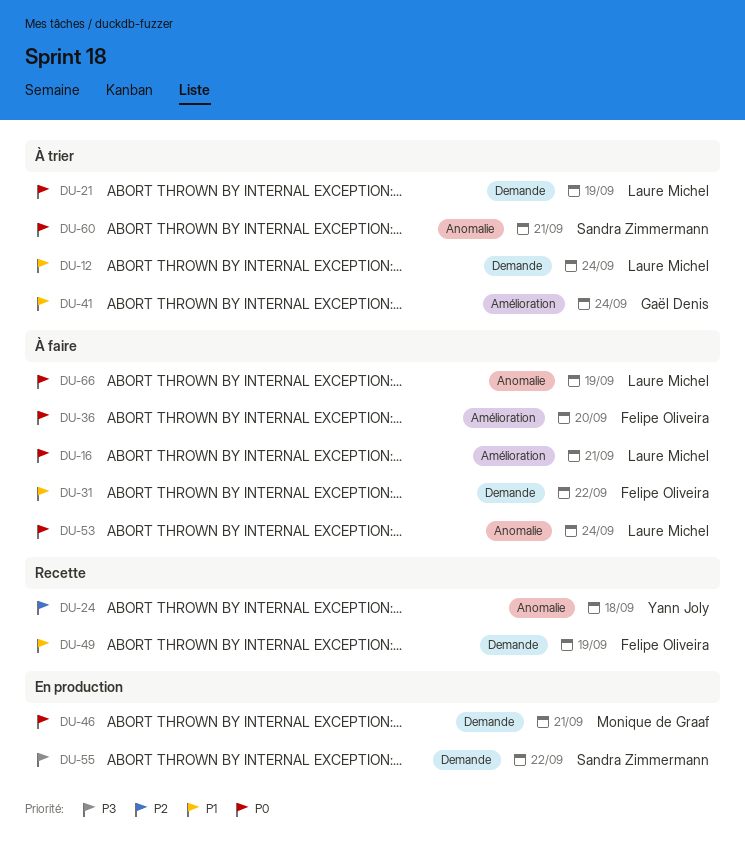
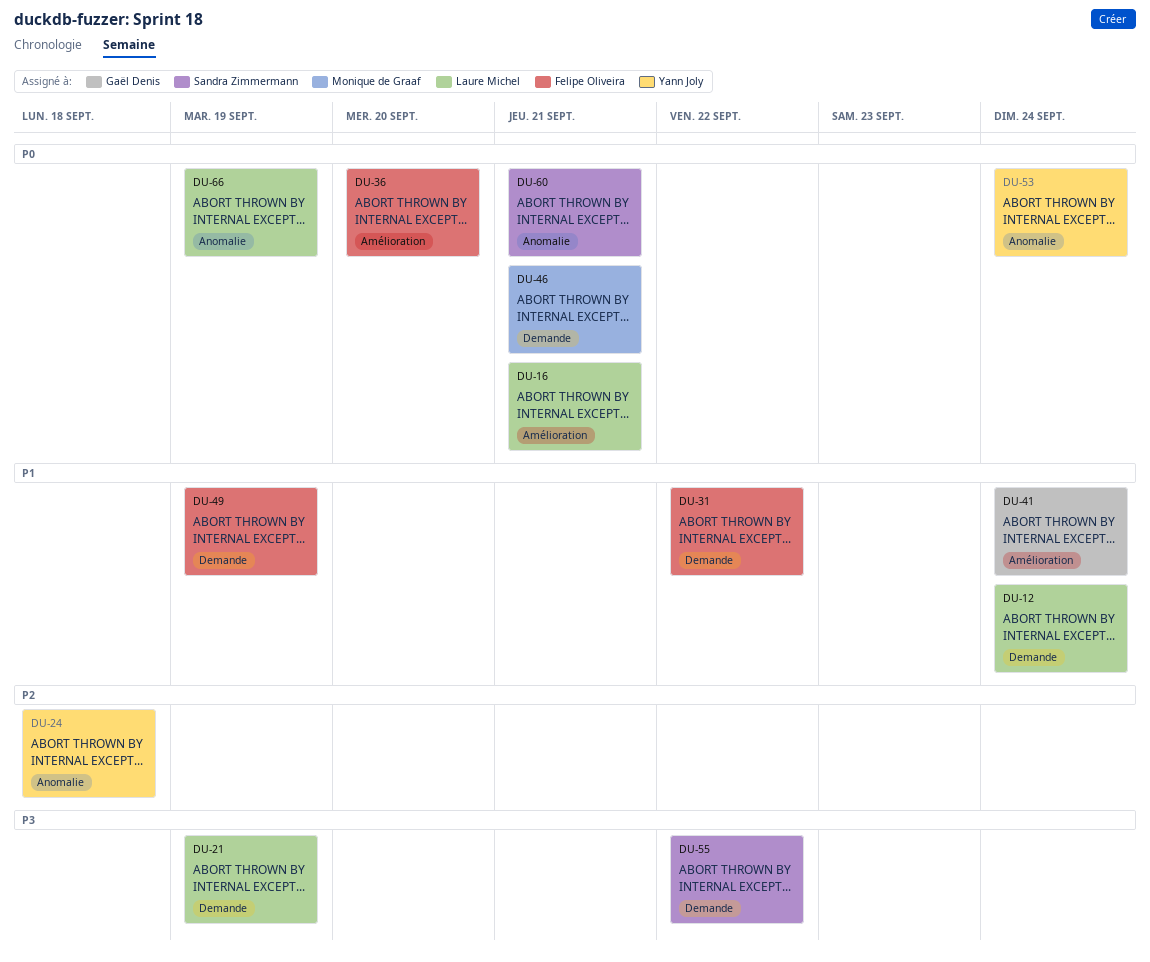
DU-21, priority: P0 -> P3
DU-53, owner: Laure Michel -> Yann Joly

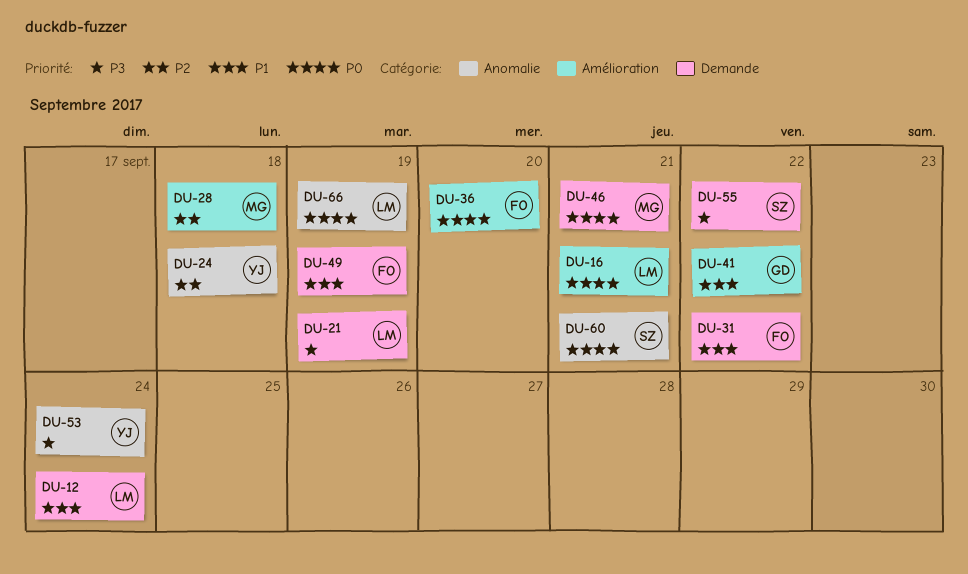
DU-28: none -> present
DU-41, due: Sep 24 -> Sep 22
DU-53, priority: P0 -> P3

